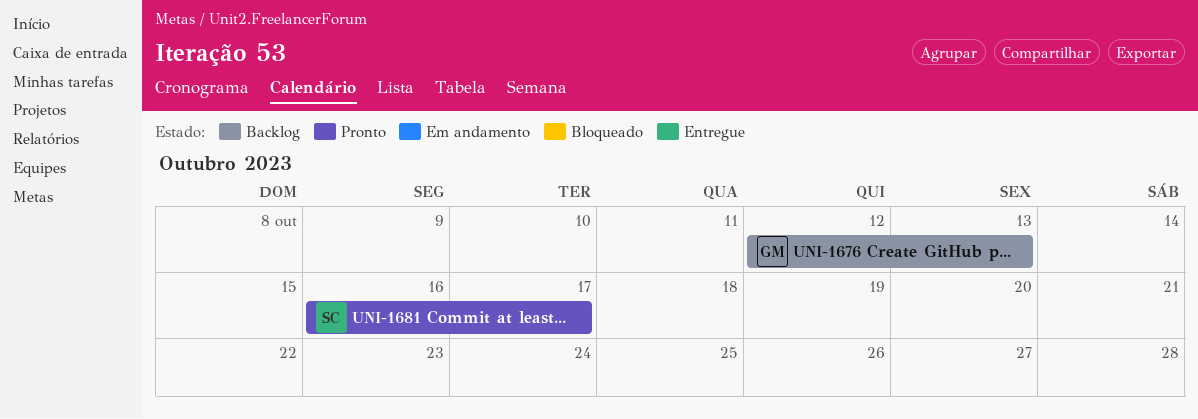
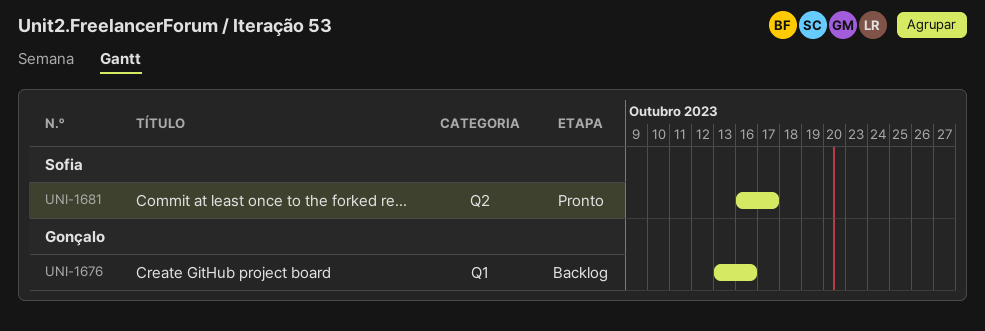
UNI-1676, start: Oct 12 -> Oct 13
UNI-1676, due: Oct 13 -> Oct 16

